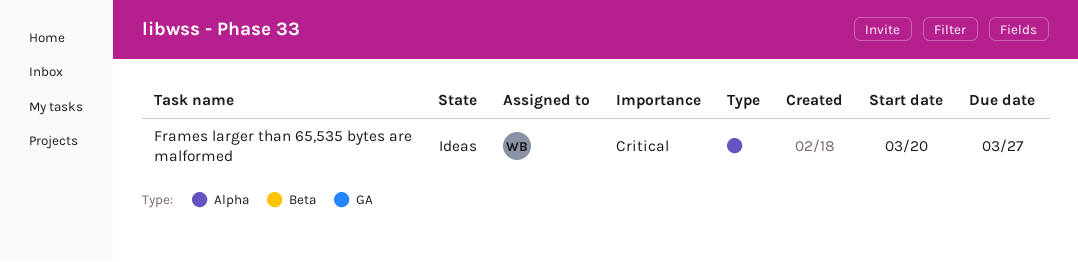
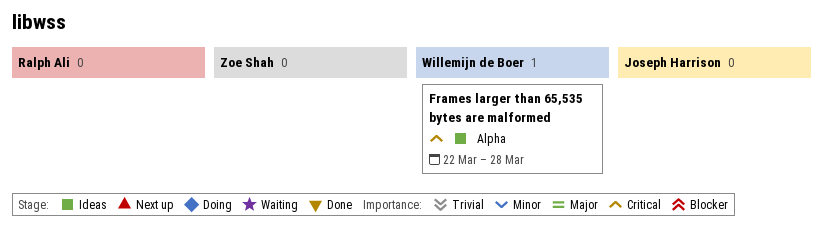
Frames larger than 65,535 bytes are malformed, start: Mar 20 -> Mar 22
Frames larger than 65,535 bytes are malformed, due: Mar 27 -> Mar 28

